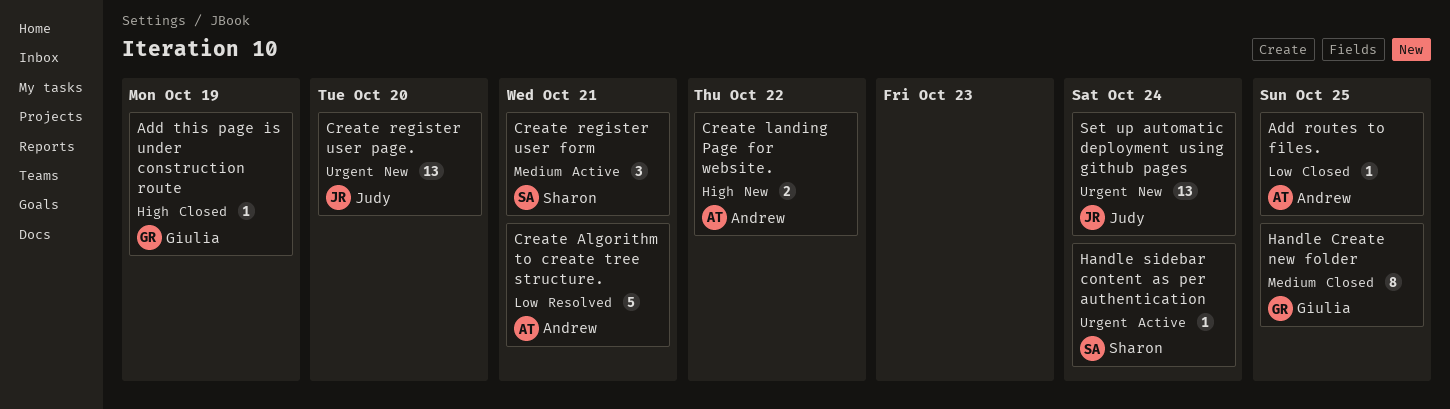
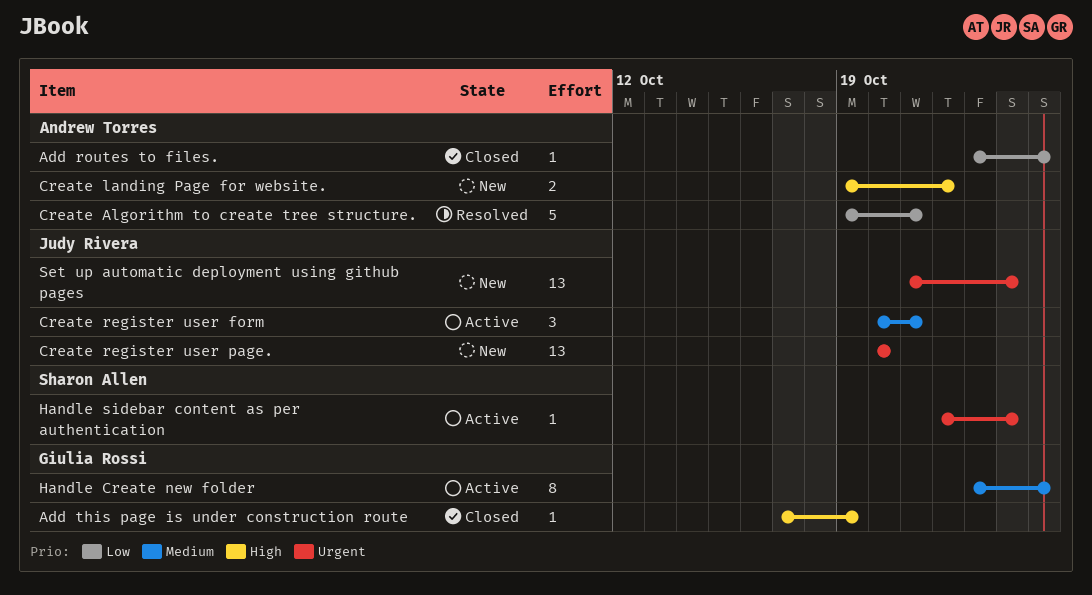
Create register user form, owner: Sharon Allen -> Judy Rivera
Handle Create new folder, status: Closed -> Active

